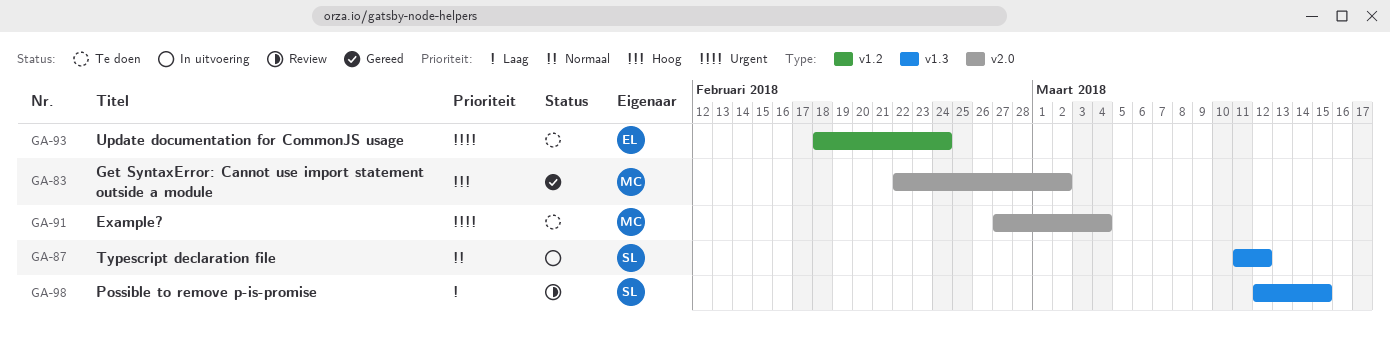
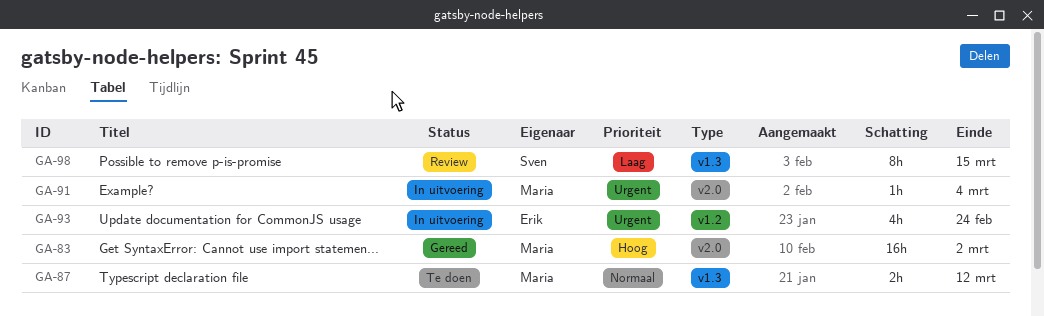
GA-87, status: In uitvoering -> Te doen
GA-87, owner: Sven -> Maria
GA-91, status: Te doen -> In uitvoering
GA-93, status: Te doen -> In uitvoering

